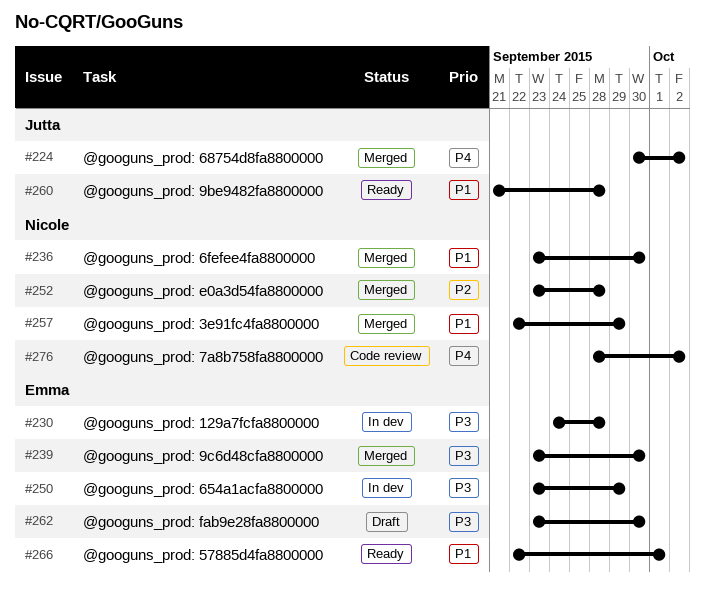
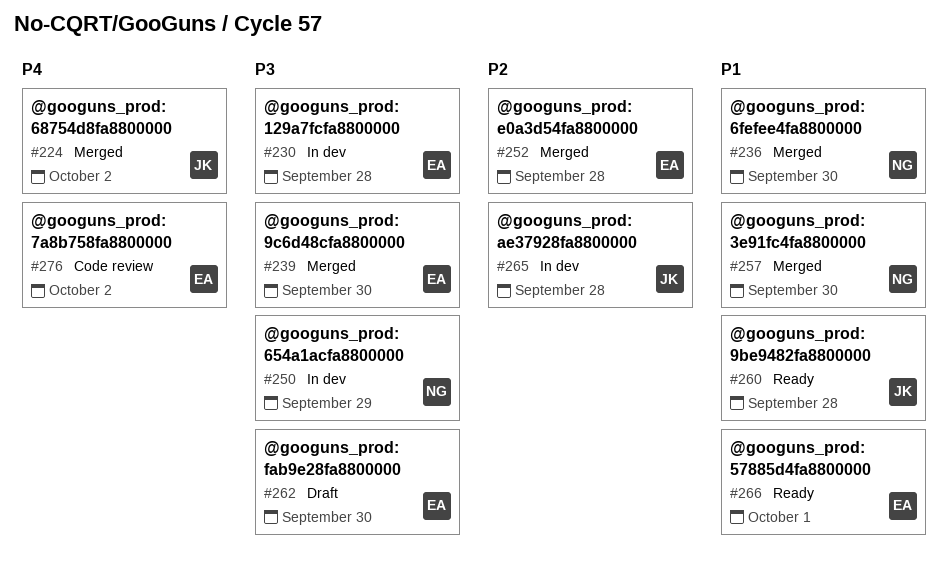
#250, owner: Emma -> Nicole
#252, owner: Nicole -> Emma
#257, due: Sep 29 -> Sep 30
#265: none -> present
#276, owner: Nicole -> Emma

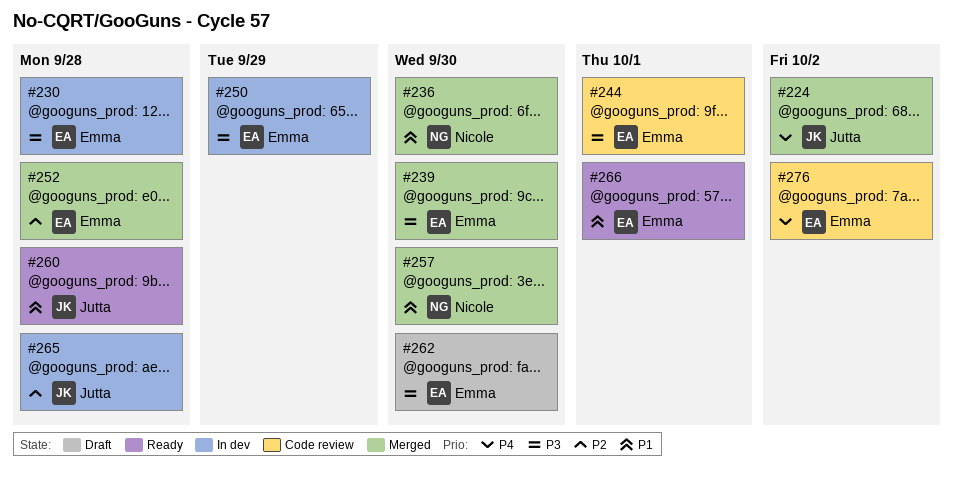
#244: none -> present
#250, owner: Nicole -> Emma

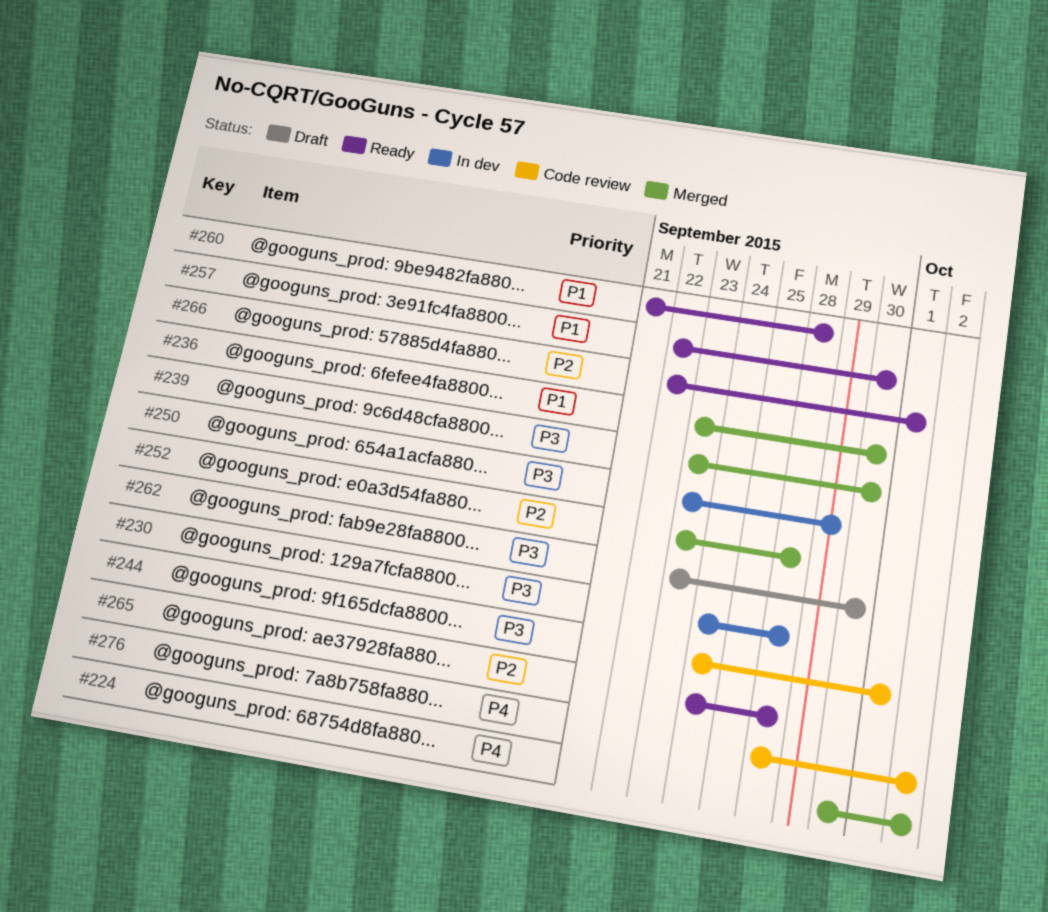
#257, status: Merged -> Ready
#265, status: In dev -> Ready
#266, priority: P1 -> P2

